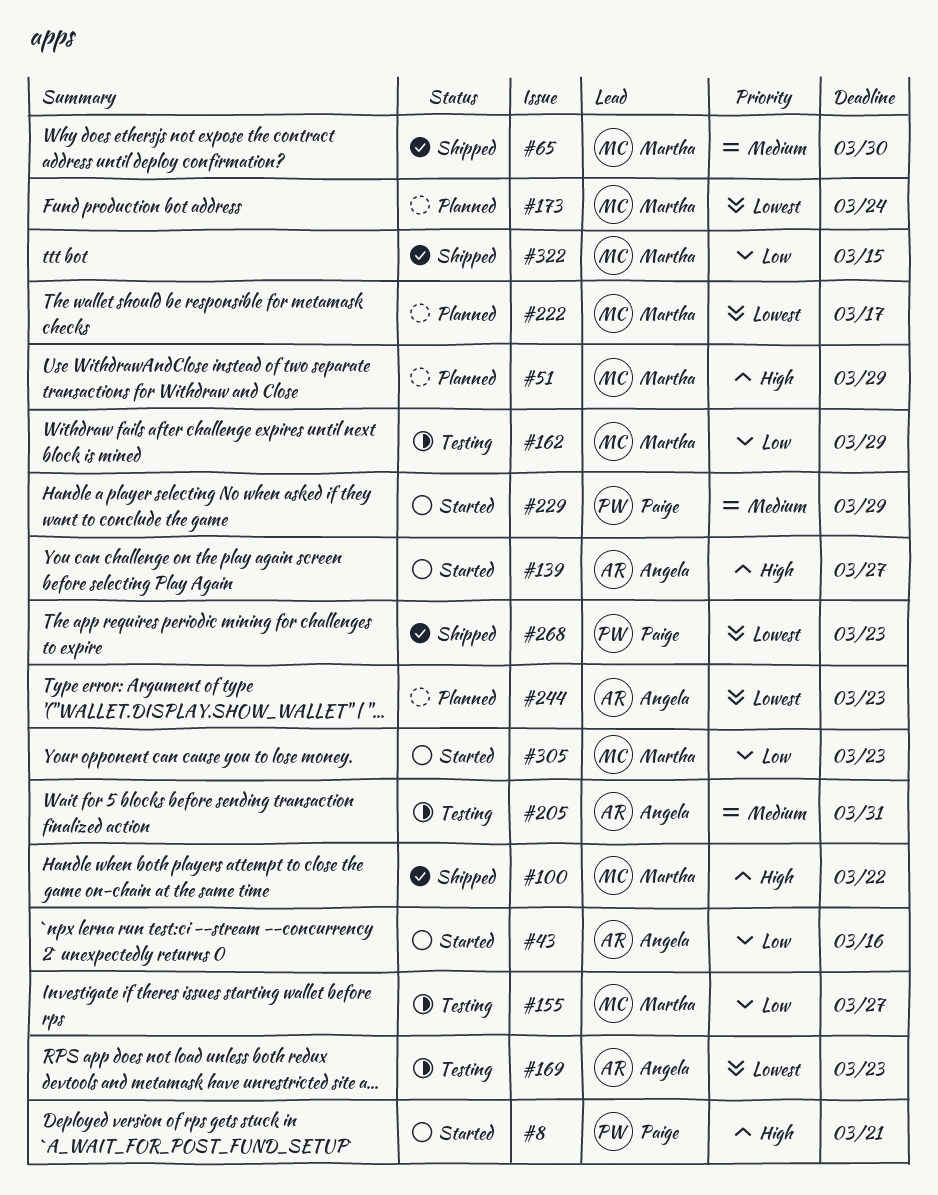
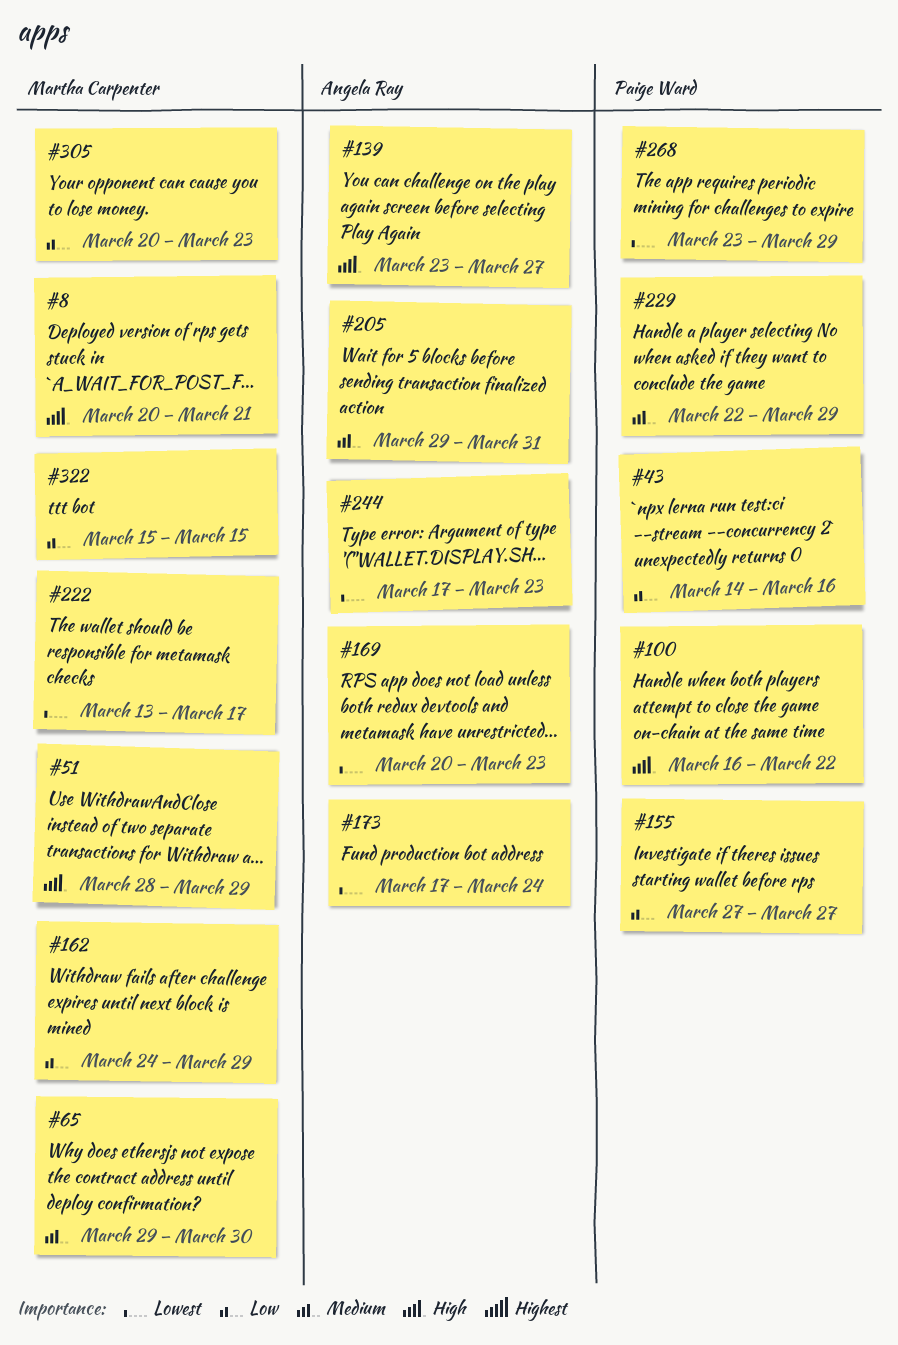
#8, owner: Paige Ward -> Martha Carpenter
#43, owner: Angela Ray -> Paige Ward
#100, owner: Martha Carpenter -> Paige Ward
#155, owner: Martha Carpenter -> Paige Ward
#173, owner: Martha Carpenter -> Angela Ray
#268, due: Mar 23 -> Mar 29

